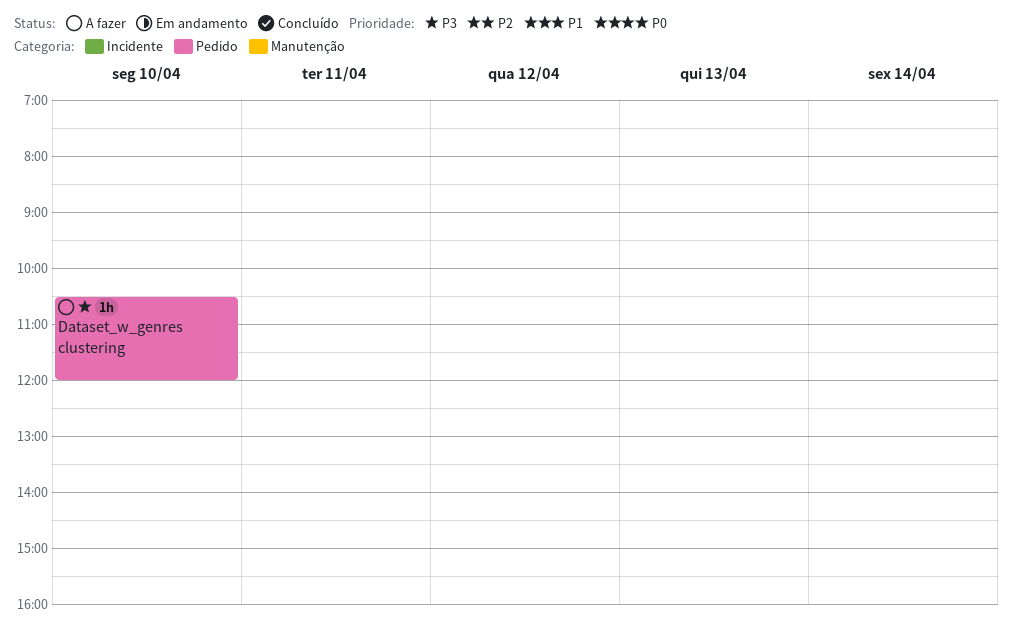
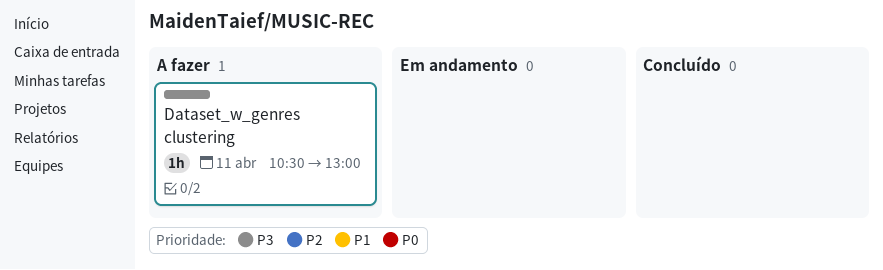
Dataset_w_genres clustering, day: Apr 10 -> Apr 11
Dataset_w_genres clustering, ends: 12:00 -> 13:00

